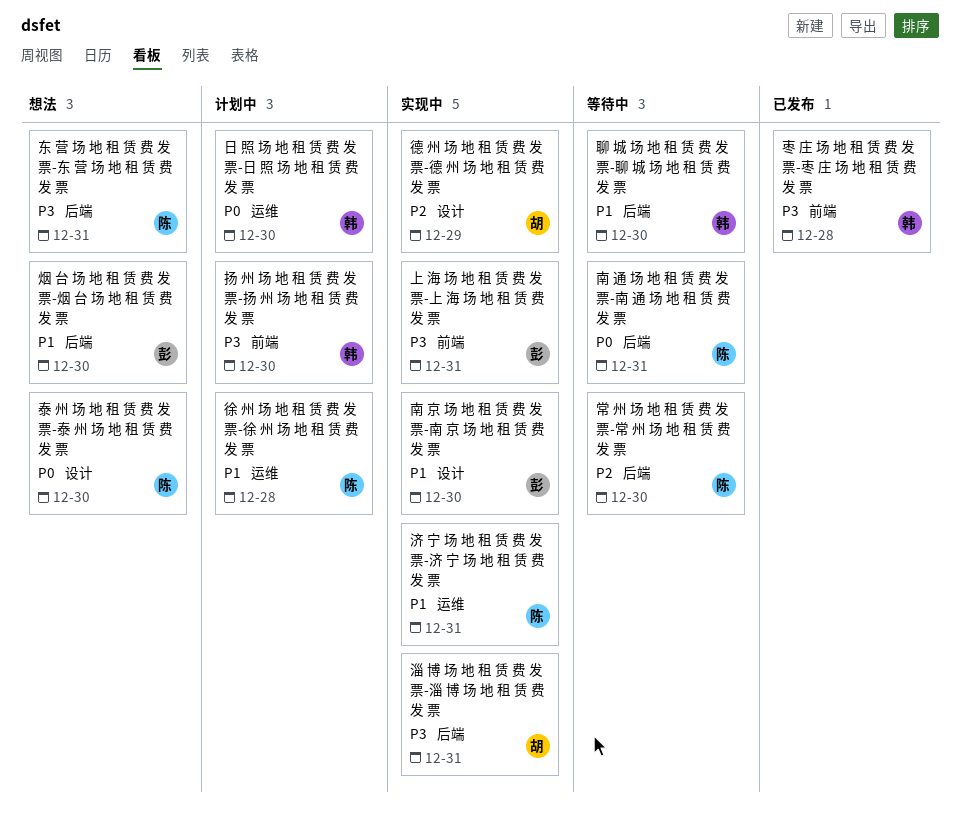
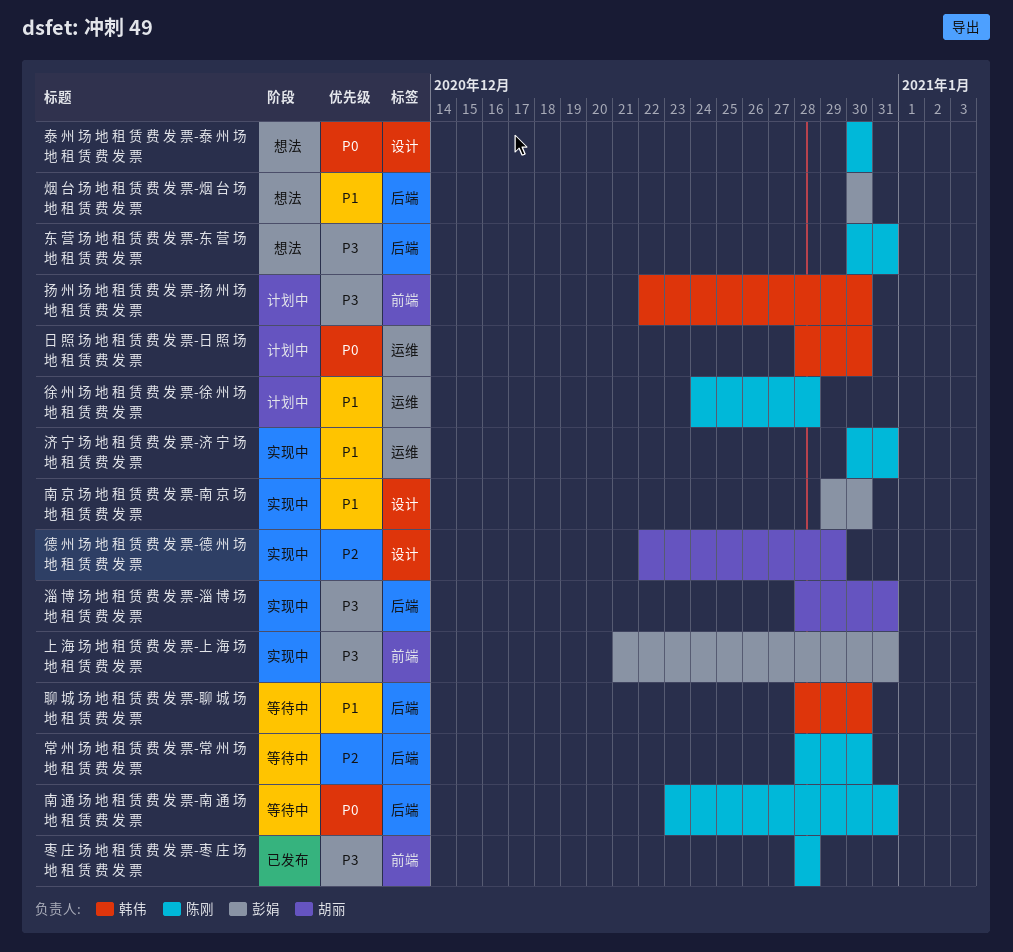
枣 庄 场 地 租 赁 费 发 票-枣 庄 场 地 租 赁 费 发 票, owner: 韩伟 -> 陈刚

